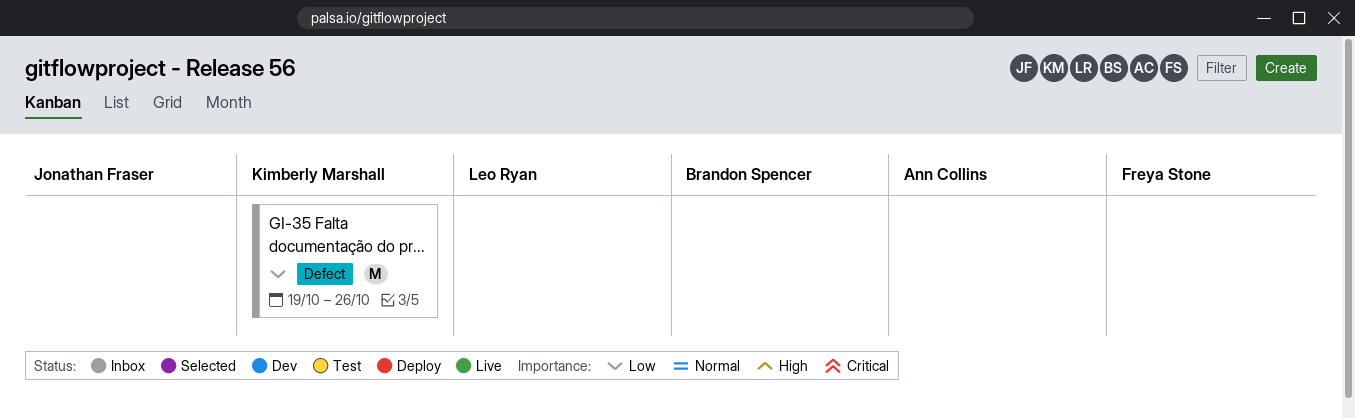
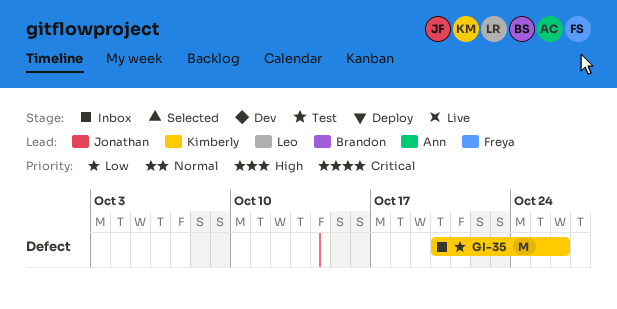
GI-35, start: Oct 19 -> Oct 20

